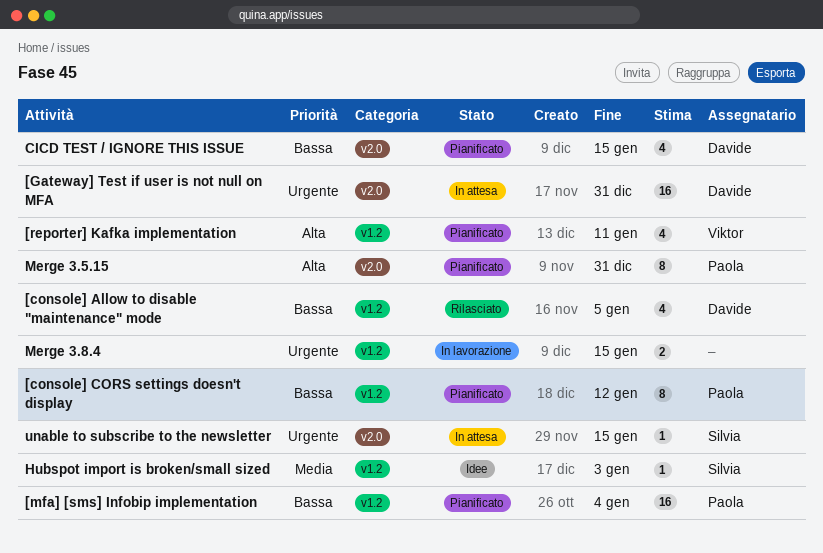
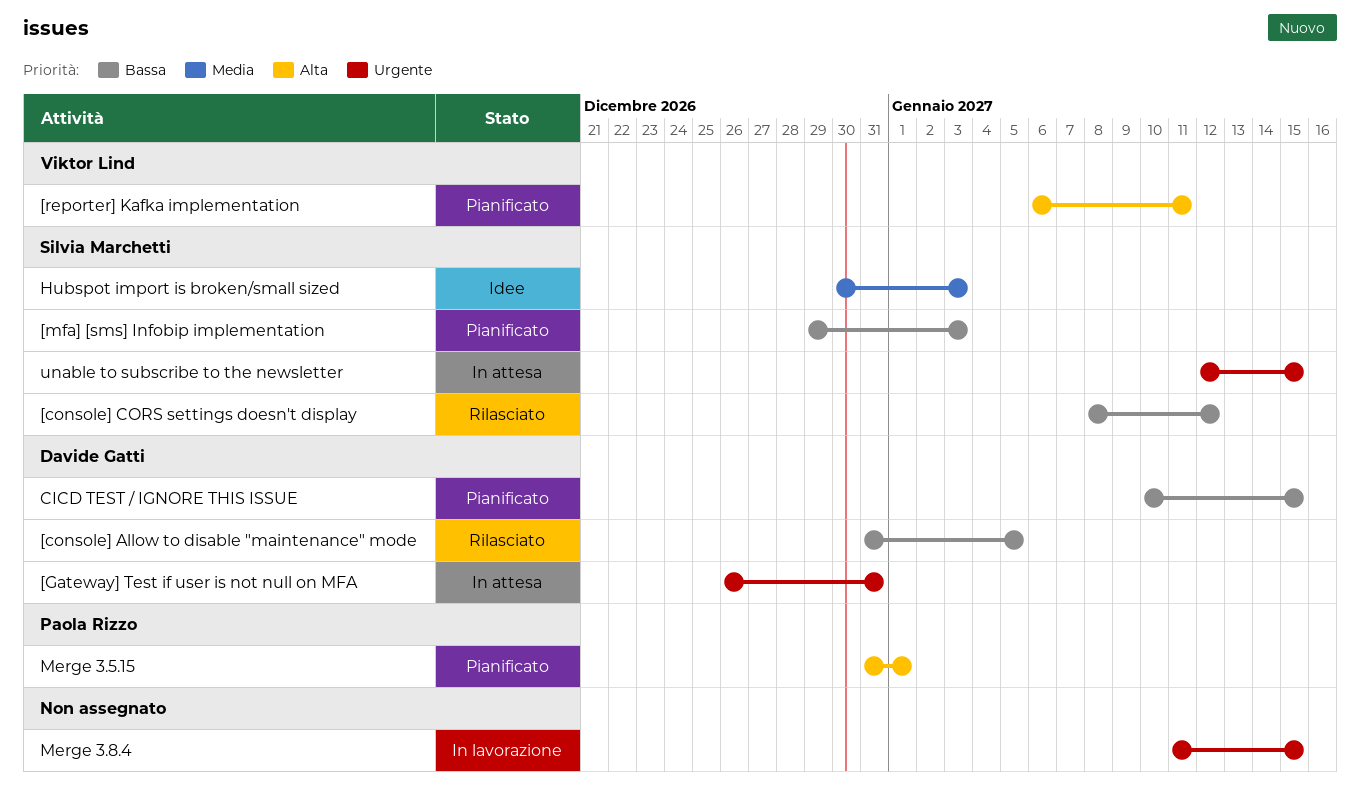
[console] CORS settings doesn't display, status: Pianificato -> Rilasciato
[console] CORS settings doesn't display, owner: Paola Rizzo -> Silvia Marchetti
[mfa] [sms] Infobip implementation, owner: Paola Rizzo -> Silvia Marchetti
[mfa] [sms] Infobip implementation, due: Jan 4 -> Jan 3
Merge 3.5.15, due: Dec 31 -> Jan 1

